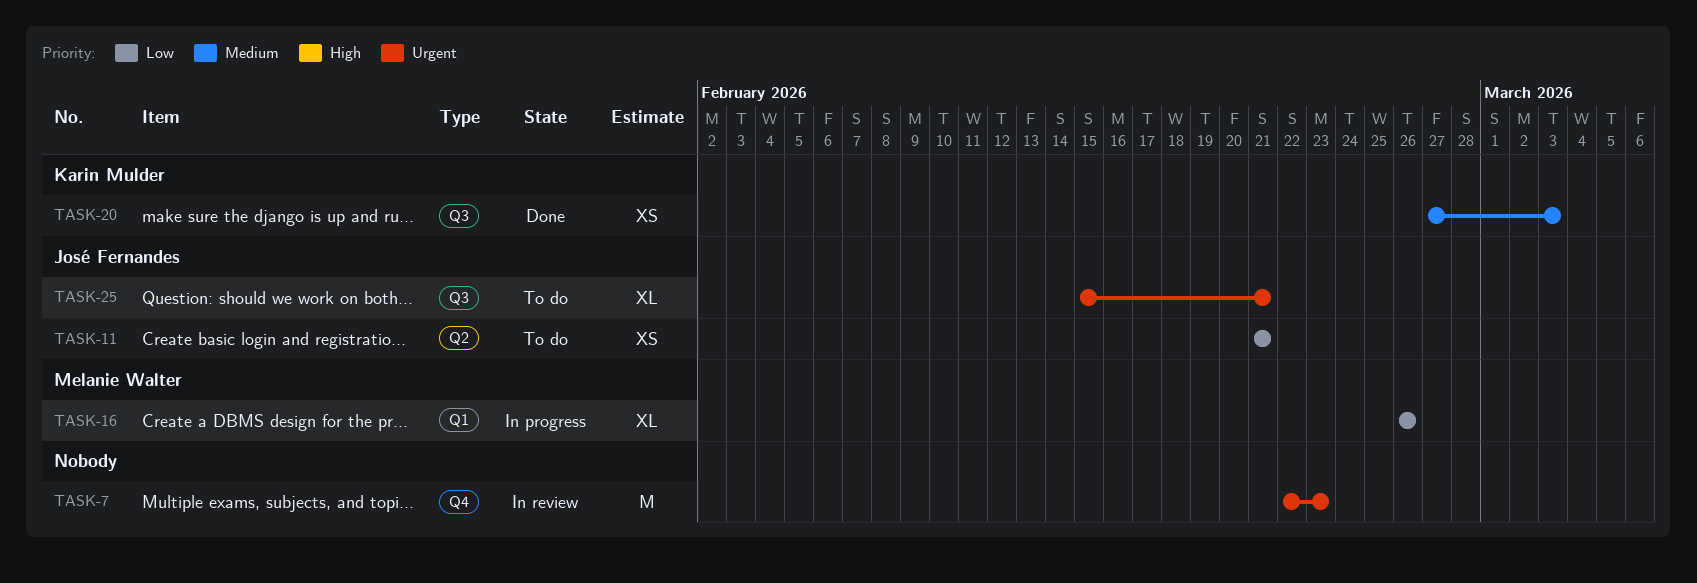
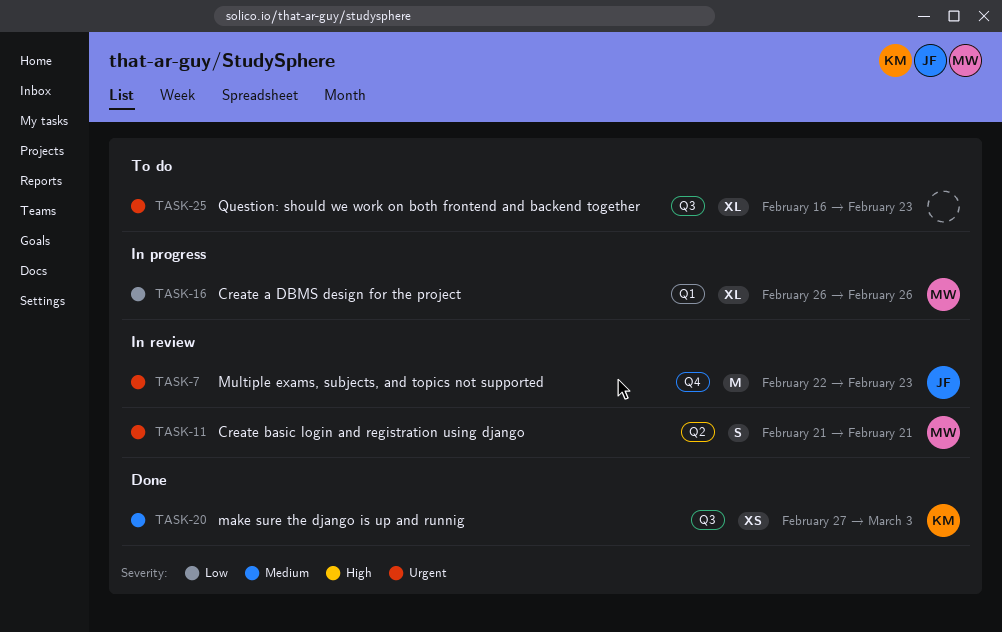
TASK-7, owner: none -> José Fernandes
TASK-11, status: To do -> In review
TASK-11, owner: José Fernandes -> Melanie Walter
TASK-11, priority: Low -> Urgent
TASK-11, estimate: XS -> S
TASK-25, owner: José Fernandes -> none
TASK-25, start: Feb 15 -> Feb 16
TASK-25, due: Feb 21 -> Feb 23

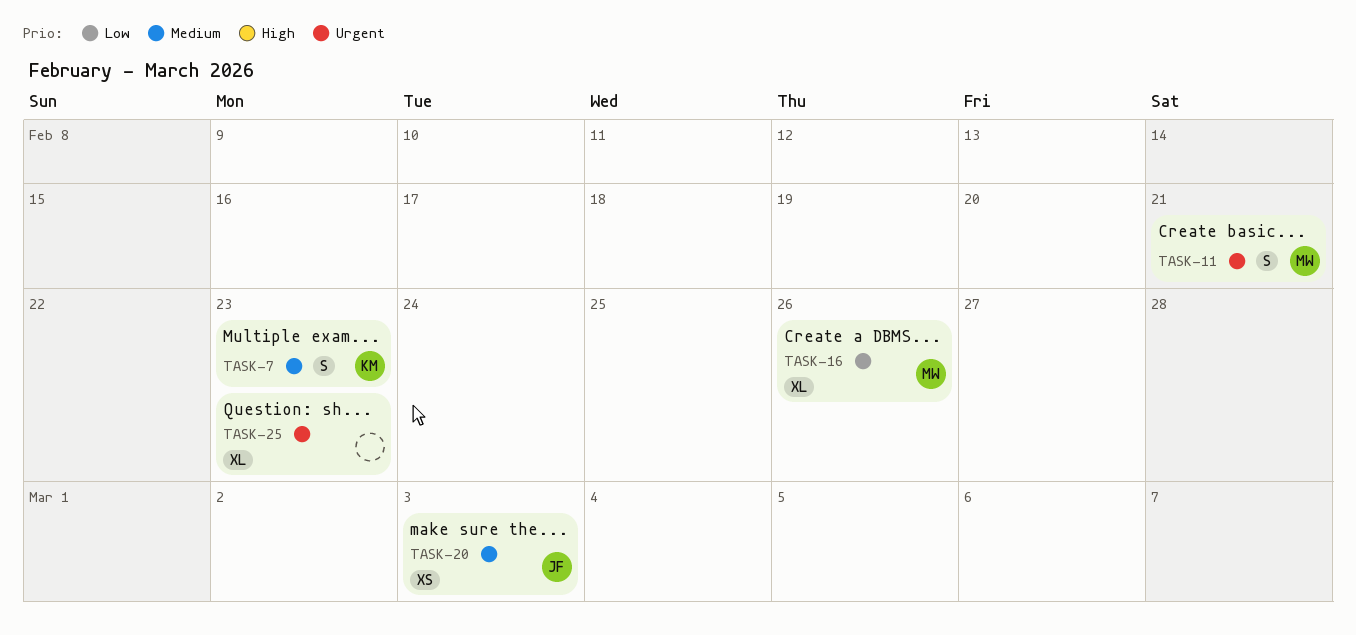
TASK-7, owner: JF -> KM
TASK-7, priority: Urgent -> Medium
TASK-7, estimate: M -> S
TASK-20, owner: KM -> JF

